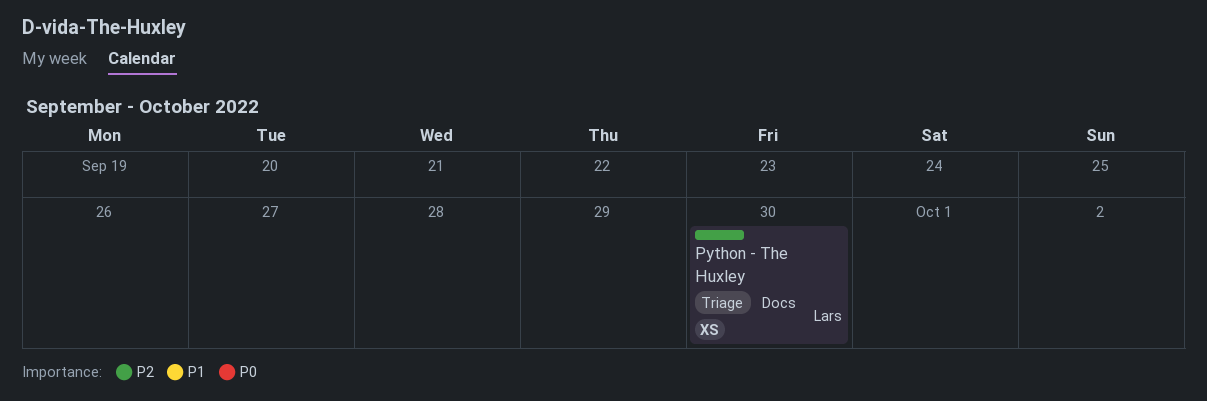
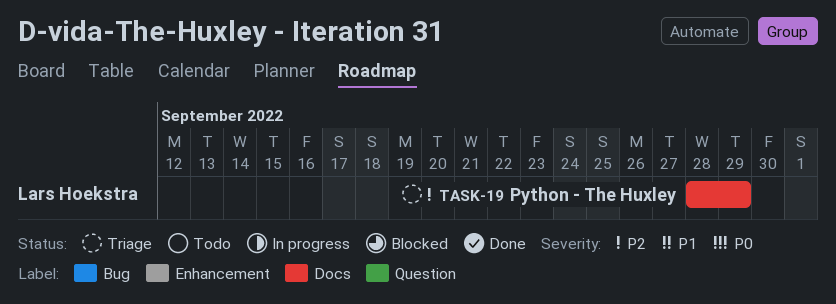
Python - The Huxley, due: Sep 30 -> Sep 29

